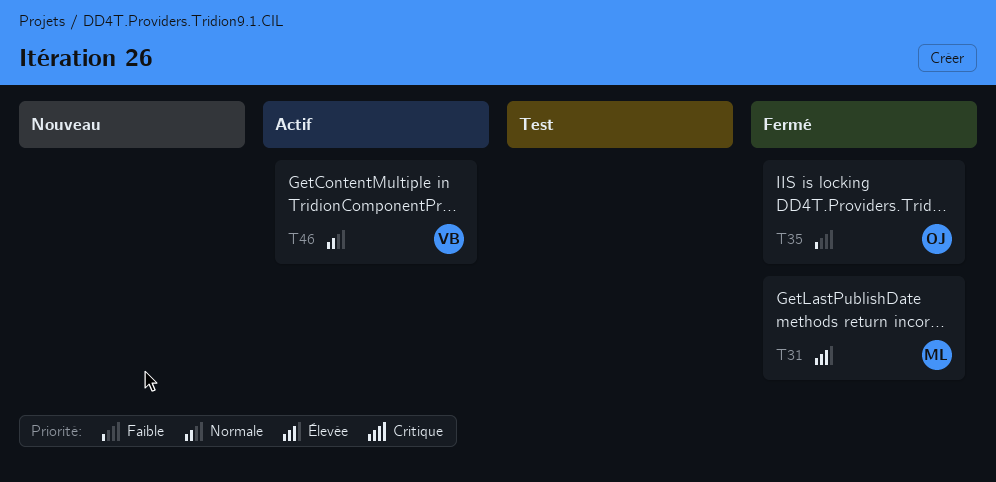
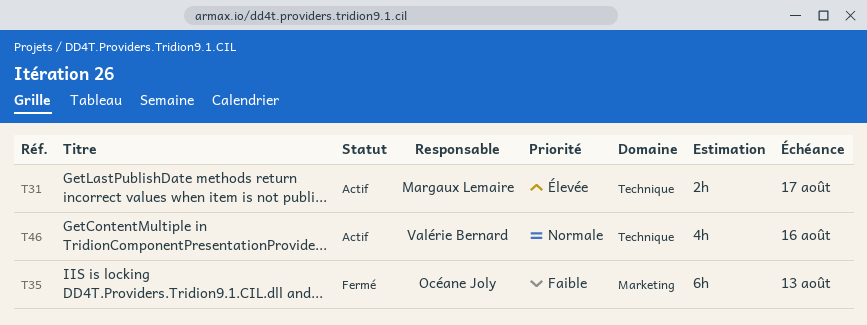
T31, status: Fermé -> Actif

